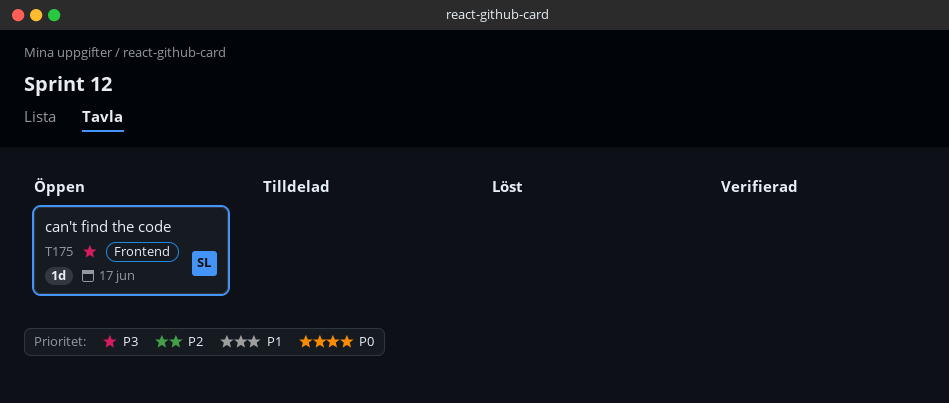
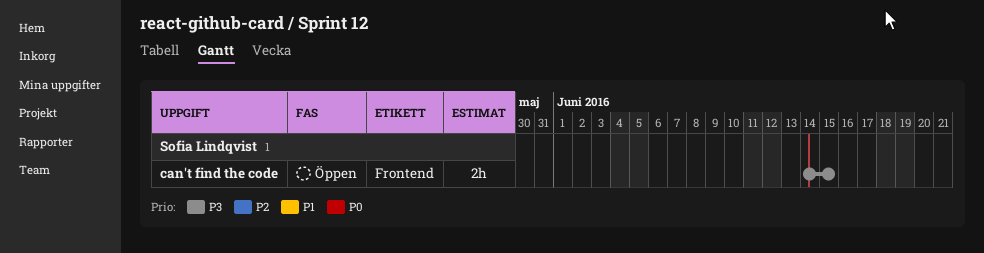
can't find the code, estimate: 1d -> 2h
can't find the code, due: Jun 17 -> Jun 15

